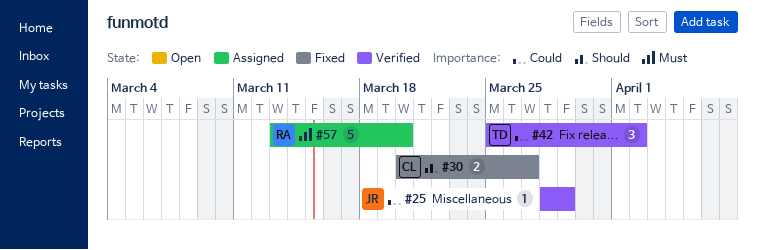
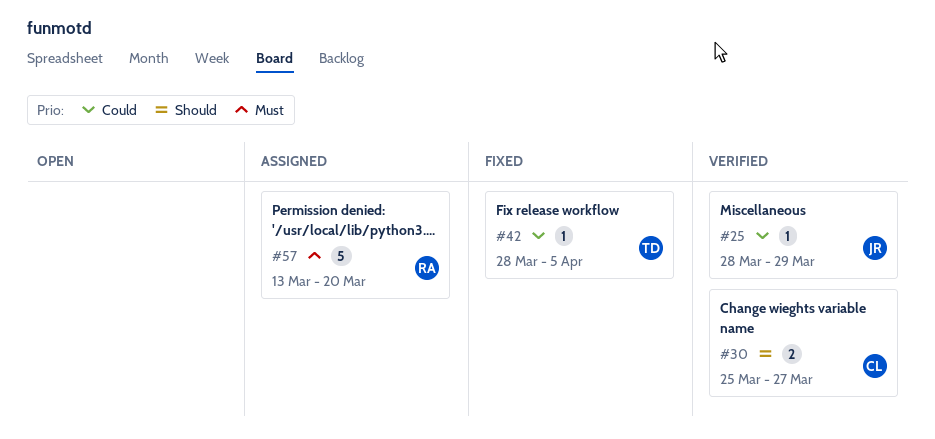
#30, status: Fixed -> Verified
#30, start: Mar 20 -> Mar 25
#42, status: Verified -> Fixed
#42, estimate: 3 -> 1
#42, start: Mar 25 -> Mar 28
#42, due: Apr 2 -> Apr 5

